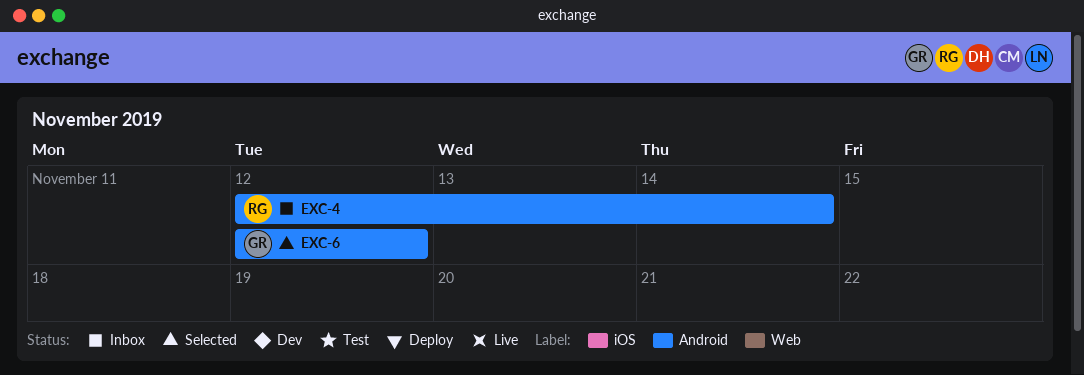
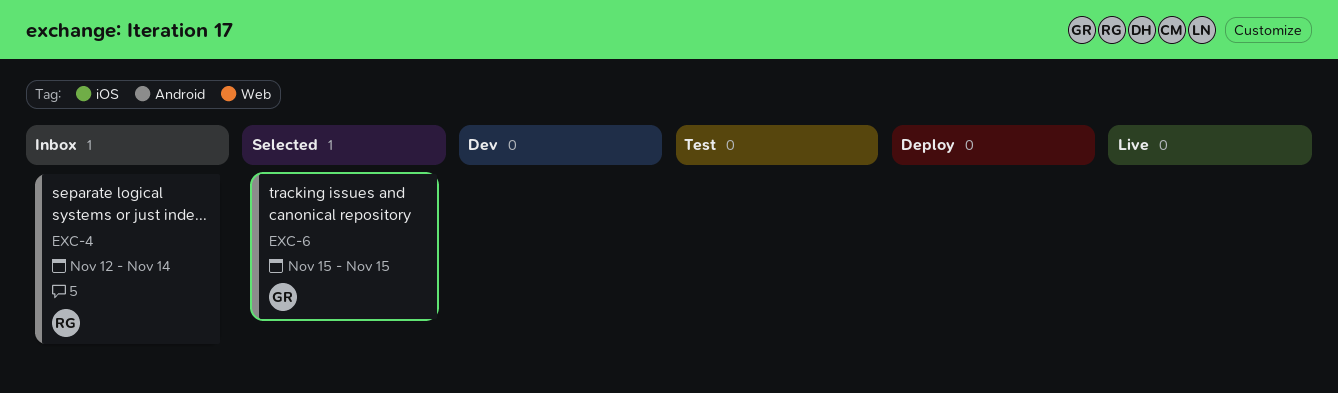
EXC-6, start: Nov 12 -> Nov 15
EXC-6, due: Nov 12 -> Nov 15

